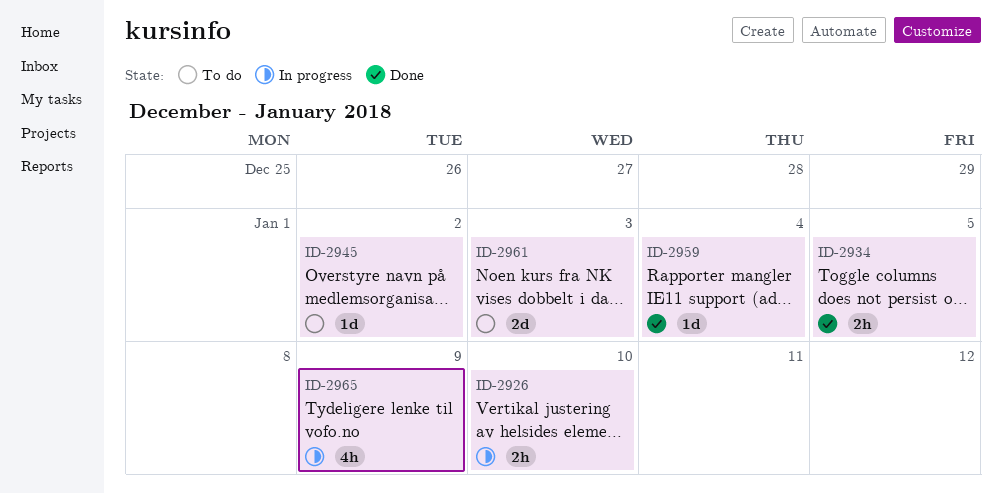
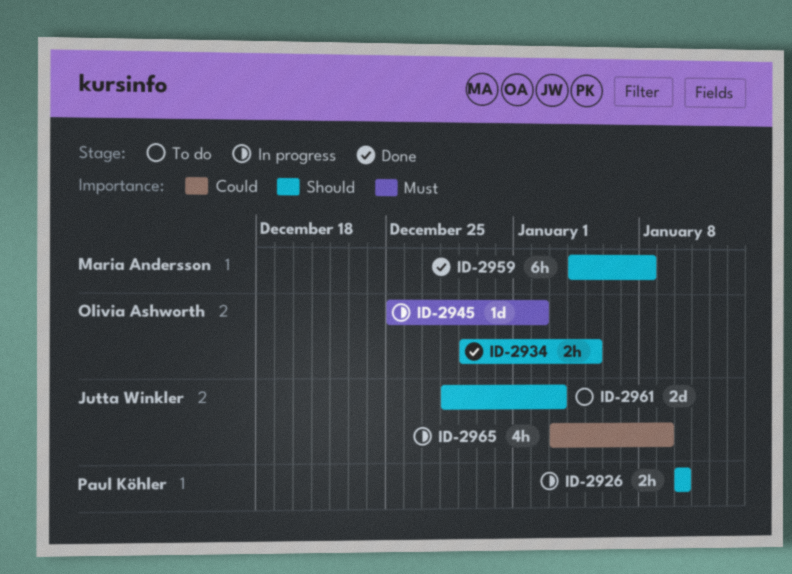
ID-2945, status: To do -> In progress
ID-2959, estimate: 1d -> 6h
ID-2959, due: Jan 4 -> Jan 8

